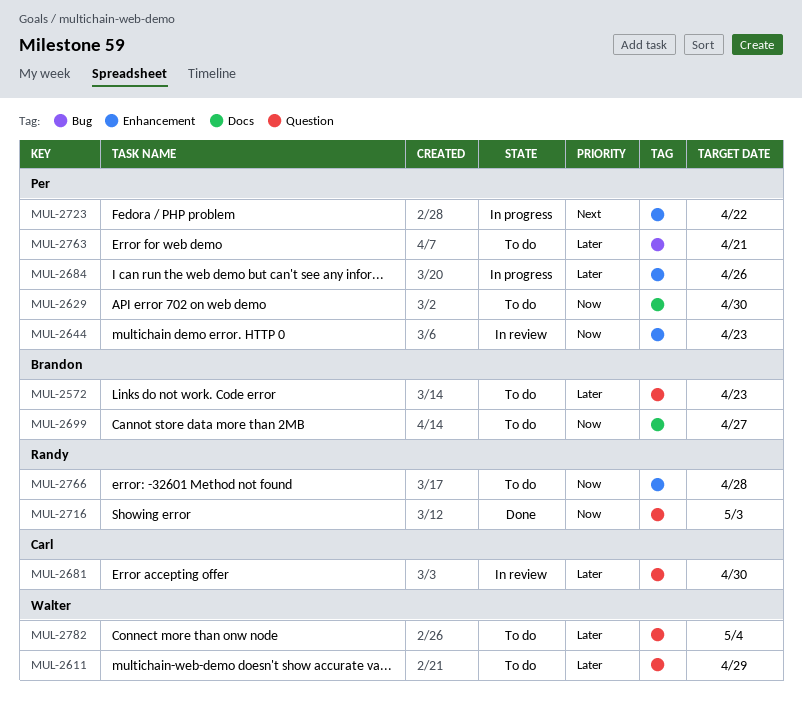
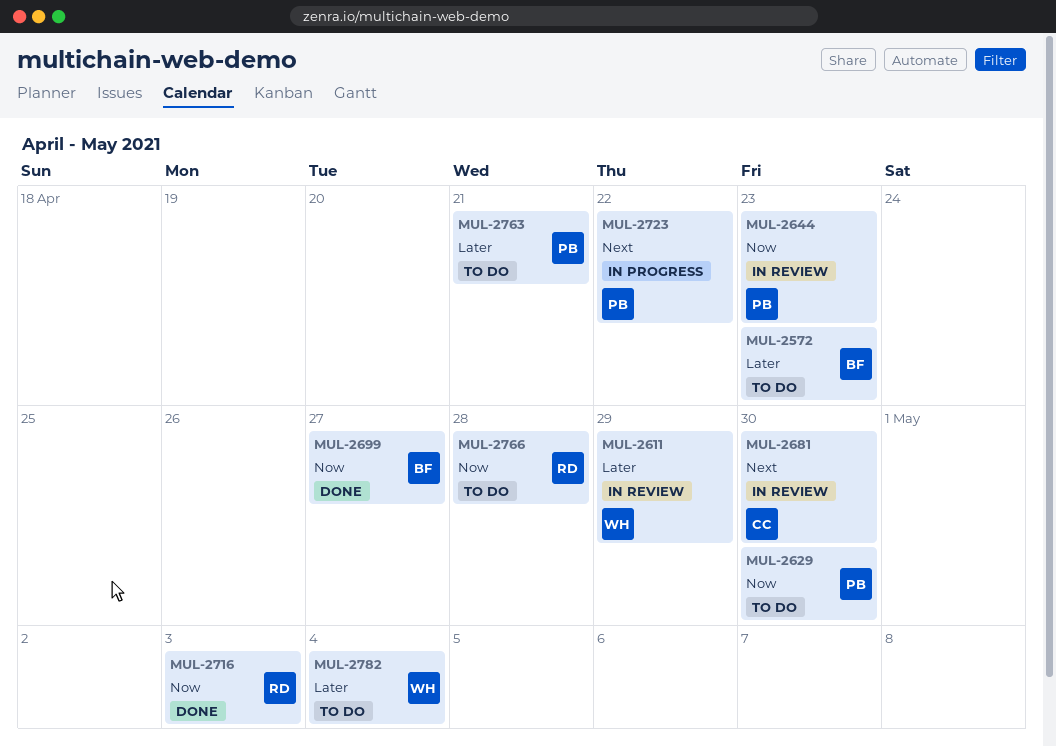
MUL-2611, status: To do -> In review
MUL-2681, priority: Later -> Next
MUL-2684: present -> none
MUL-2699, status: To do -> Done

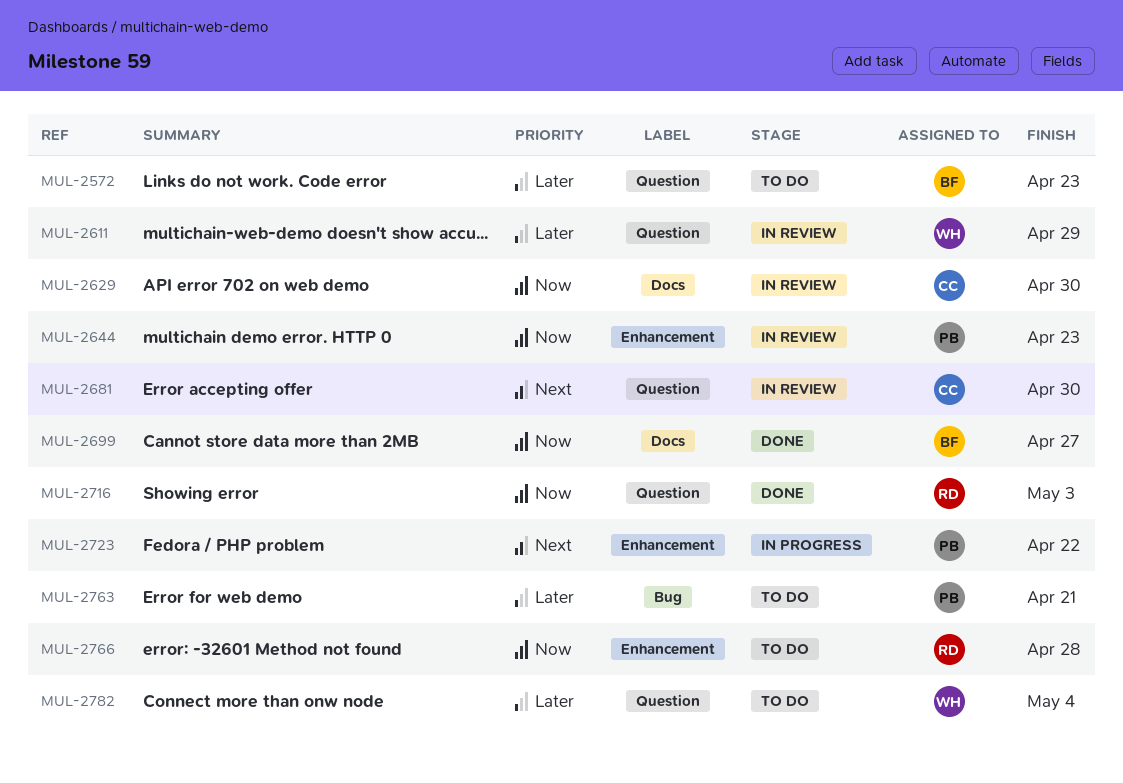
MUL-2629, status: To do -> In review
MUL-2629, owner: PB -> CC

